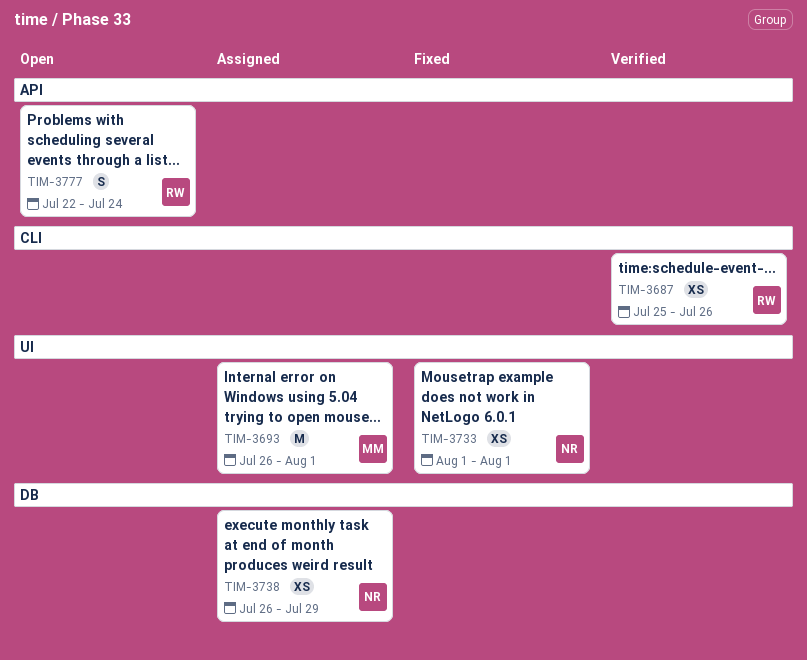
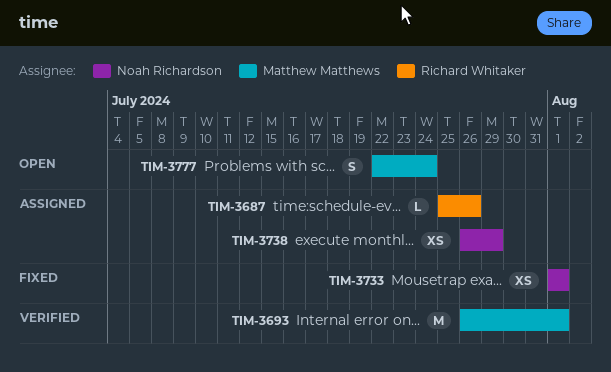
TIM-3687, status: Verified -> Assigned
TIM-3687, estimate: XS -> L
TIM-3693, status: Assigned -> Verified
TIM-3777, owner: Richard Whitaker -> Matthew Matthews

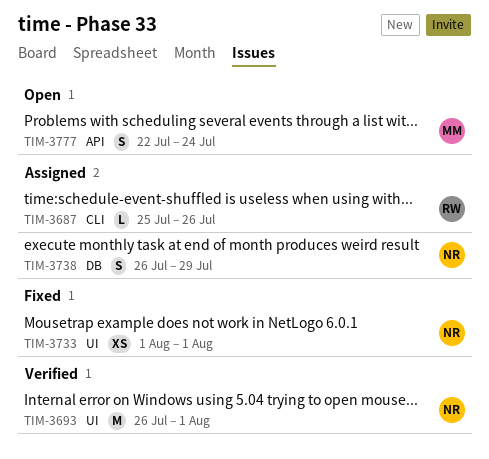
TIM-3693, owner: Matthew Matthews -> Noah Richardson
TIM-3738, estimate: XS -> S

